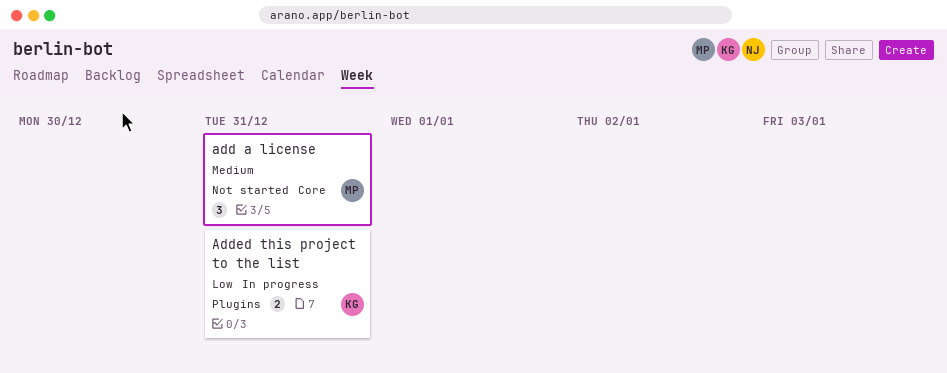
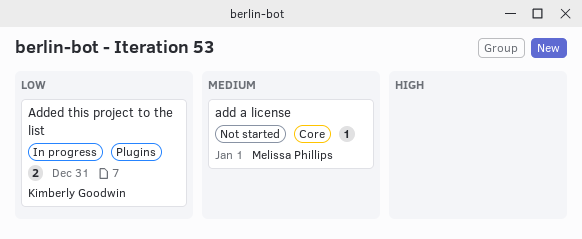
add a license, estimate: 3 -> 1
add a license, due: Dec 31 -> Jan 1

